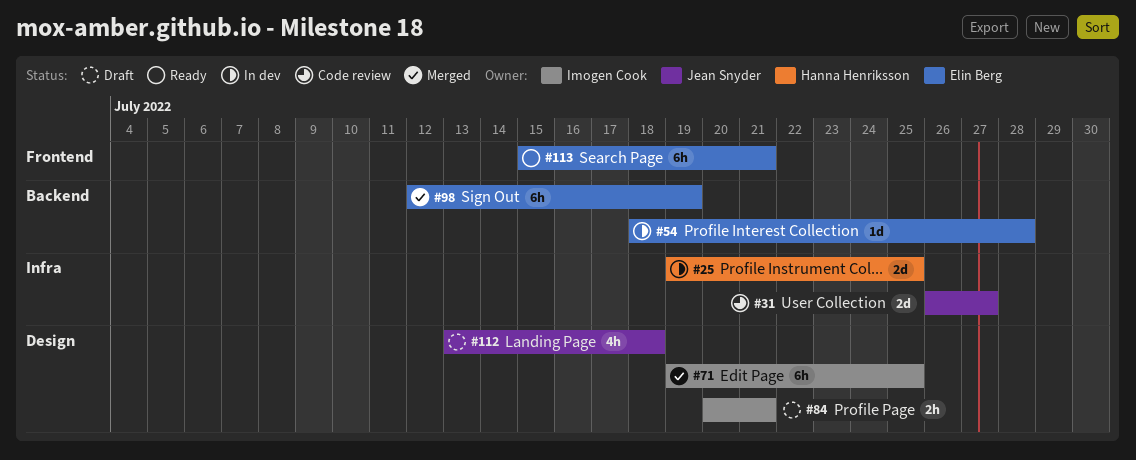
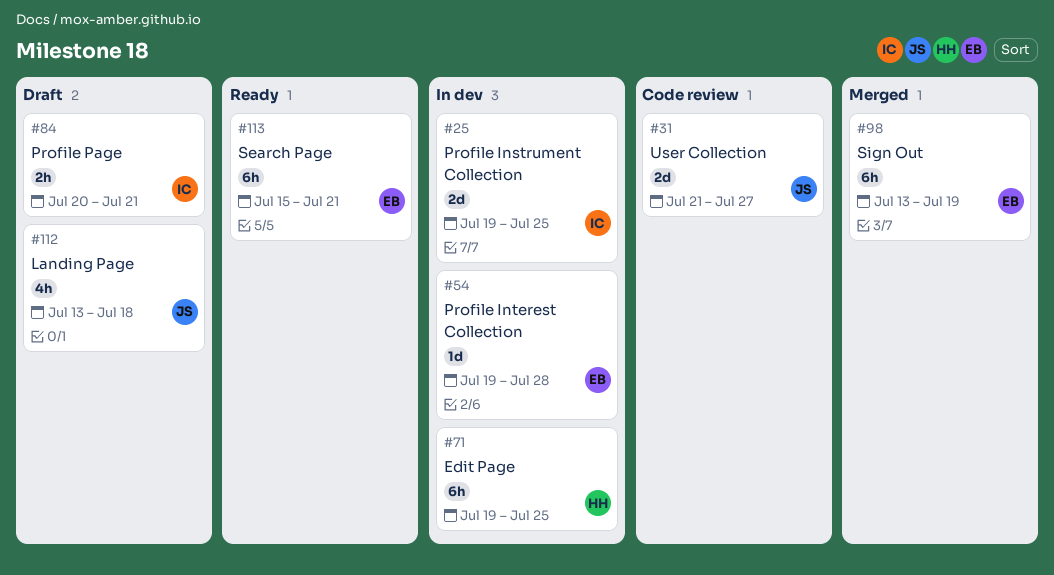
#25, owner: Hanna Henriksson -> Imogen Cook
#31, start: Jul 26 -> Jul 21
#54, start: Jul 18 -> Jul 19
#71, status: Merged -> In dev
#71, owner: Imogen Cook -> Hanna Henriksson
#98, start: Jul 12 -> Jul 13

